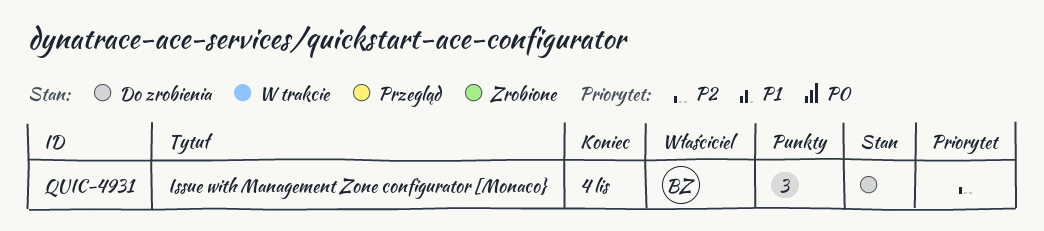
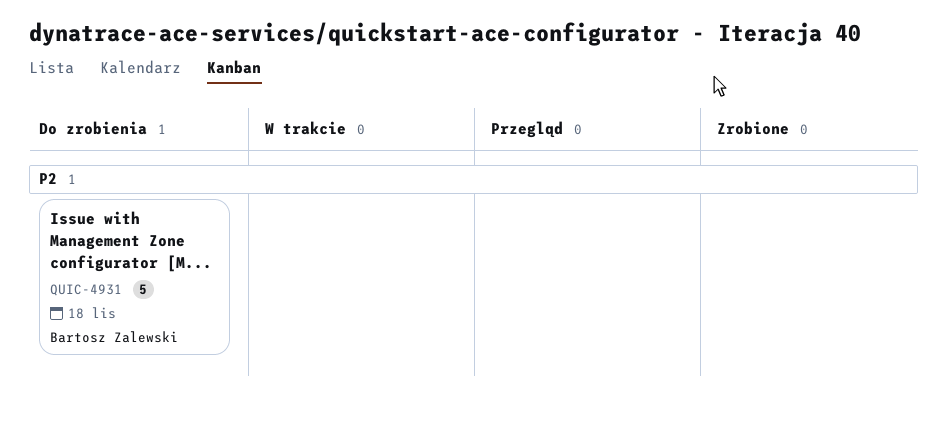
QUIC-4931, estimate: 3 -> 5
QUIC-4931, due: Nov 4 -> Nov 18

